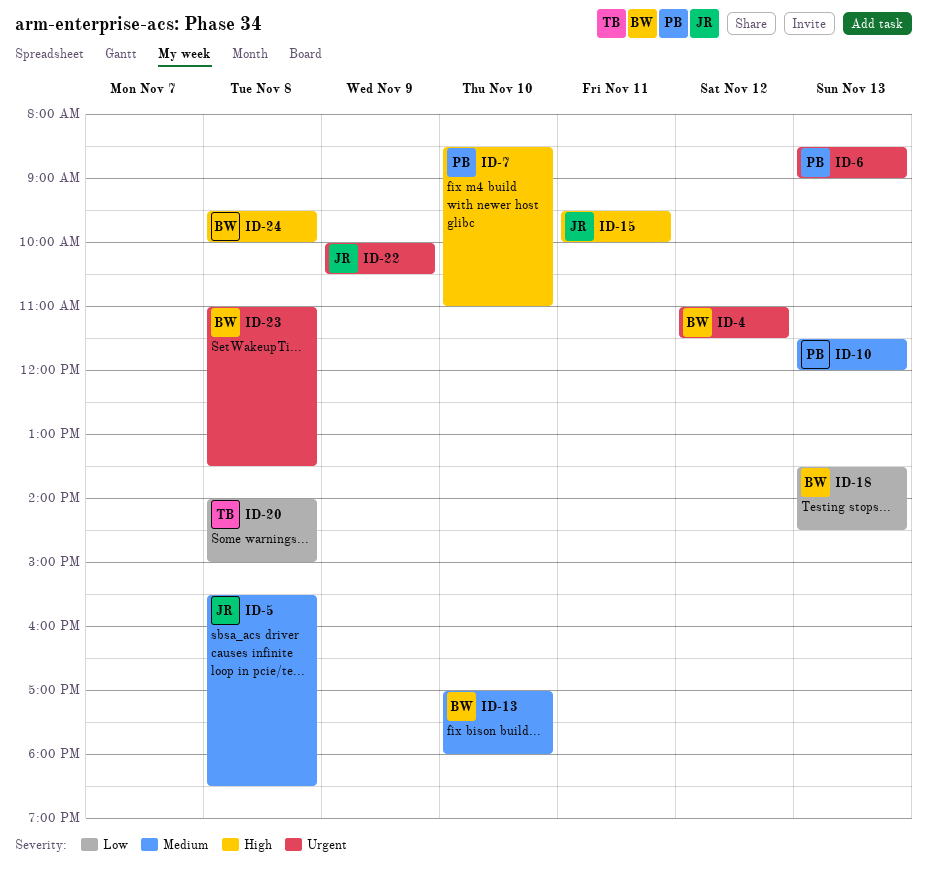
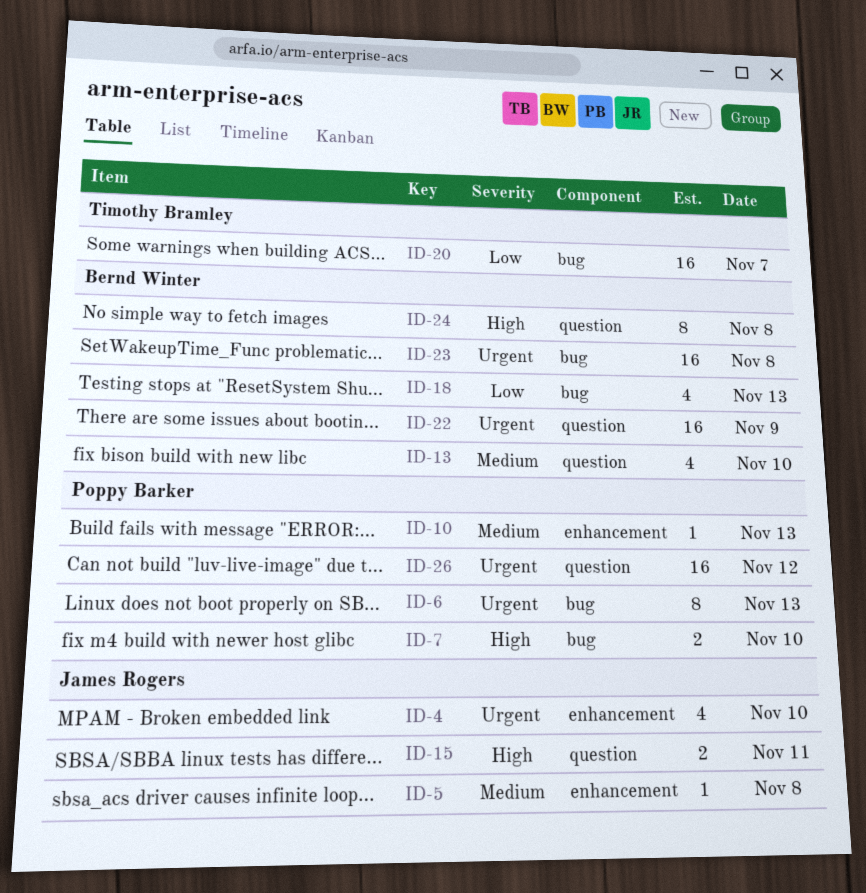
ID-4, owner: Bernd Winter -> James Rogers
ID-4, day: Nov 12 -> Nov 10
ID-20, day: Nov 8 -> Nov 7
ID-22, owner: James Rogers -> Bernd Winter
ID-26: none -> present

